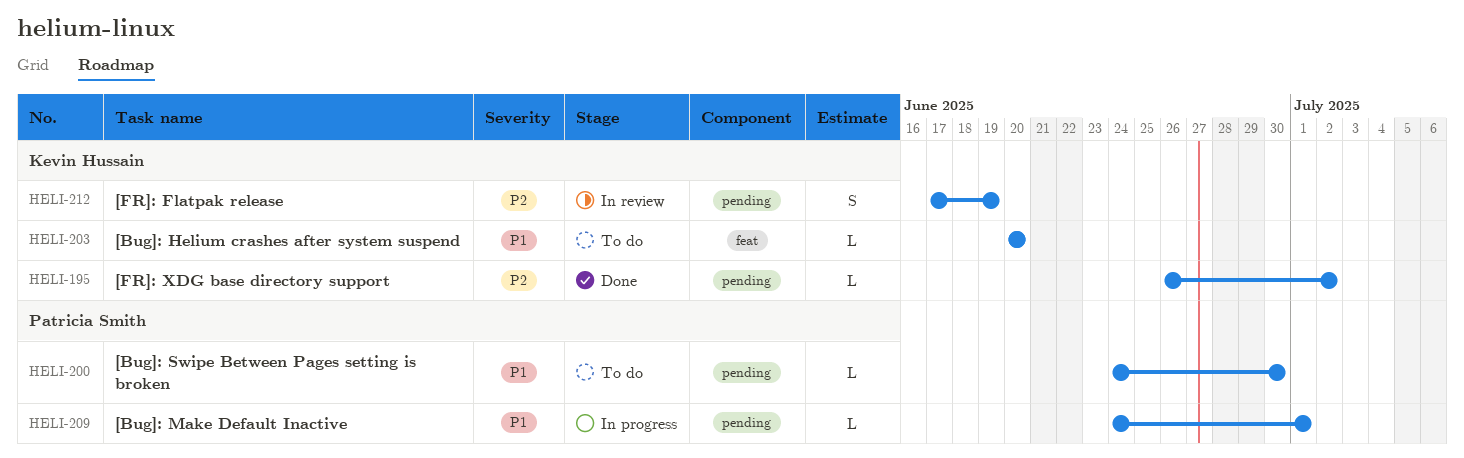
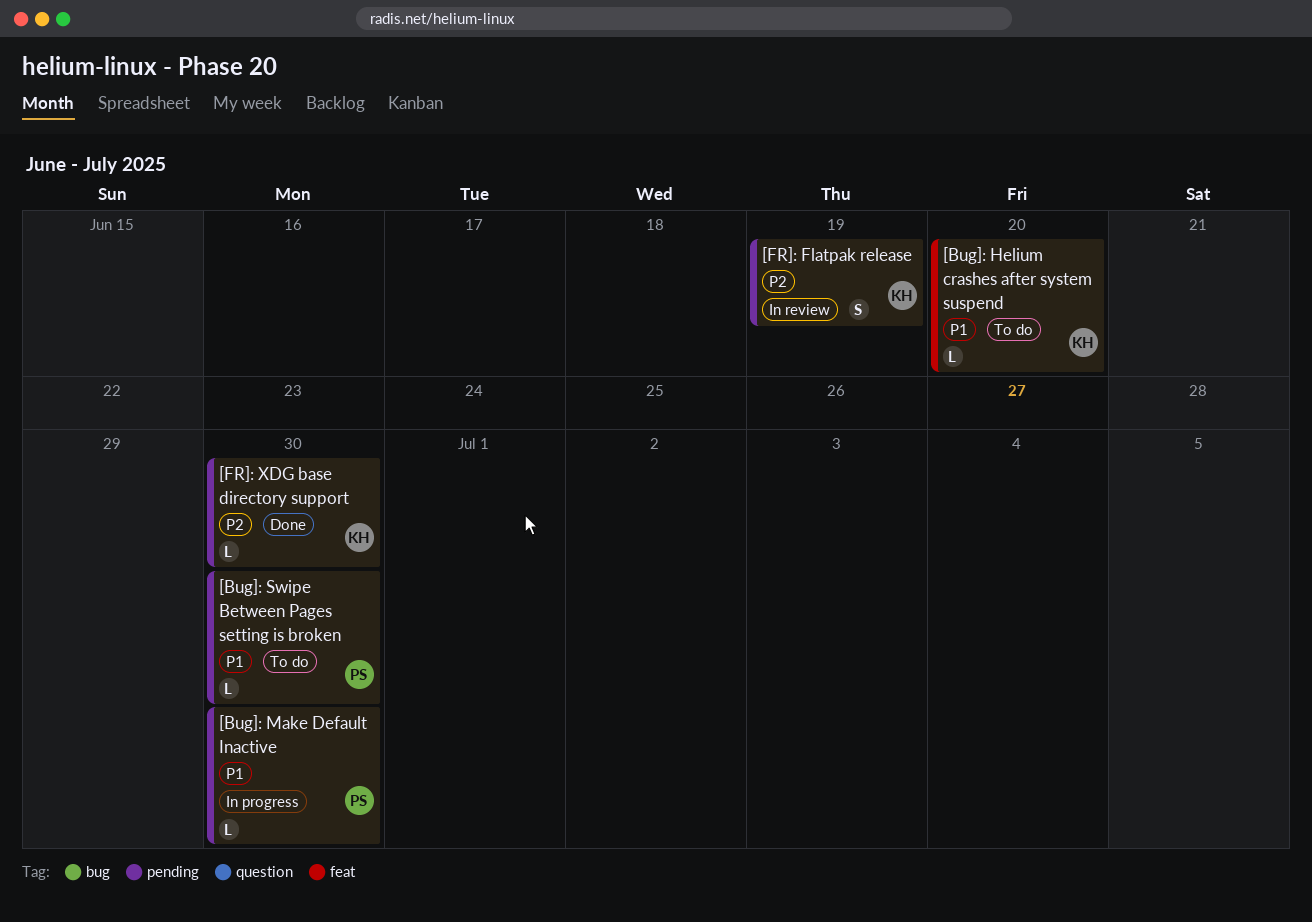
[Bug]: Make Default Inactive, due: Jul 1 -> Jun 30
[FR]: XDG base directory support, due: Jul 2 -> Jun 30

